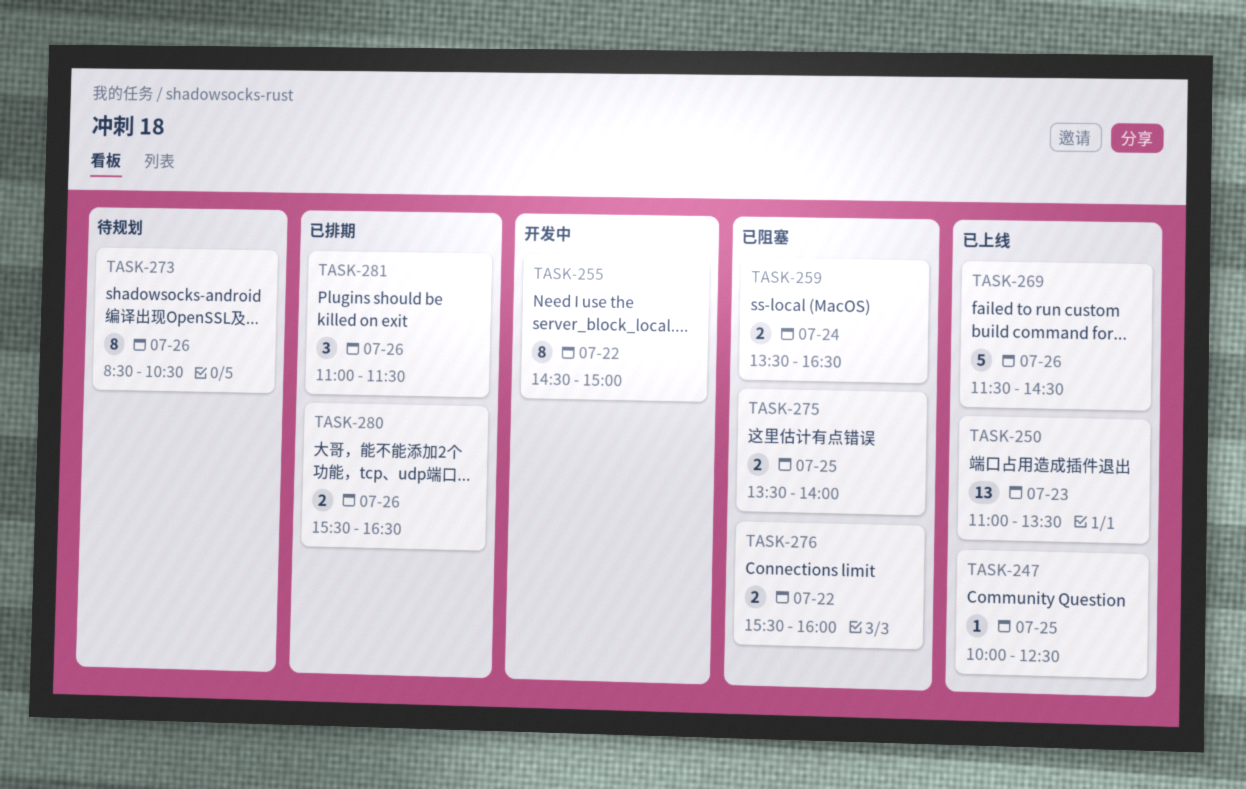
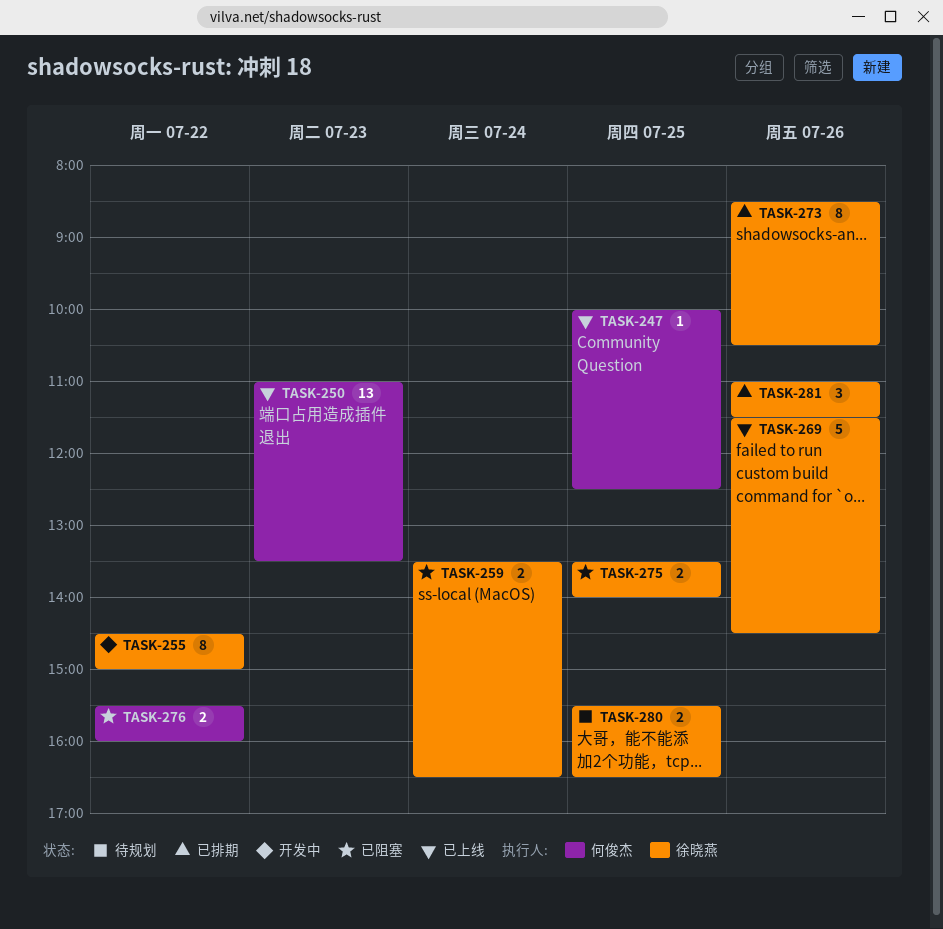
TASK-273, status: 待规划 -> 已排期
TASK-280, status: 已排期 -> 待规划
TASK-280, day: Jul 26 -> Jul 25

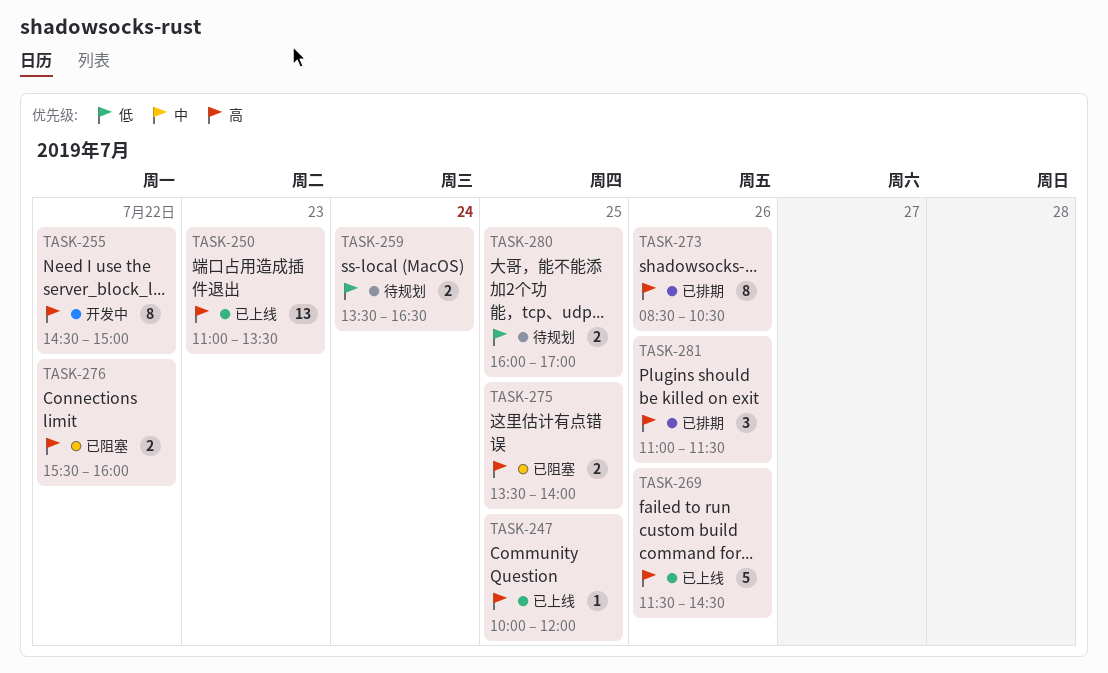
TASK-247, ends: 12:30 -> 12:00
TASK-259, status: 已阻塞 -> 待规划
TASK-280, begins: 15:30 -> 16:00
TASK-280, ends: 16:30 -> 17:00

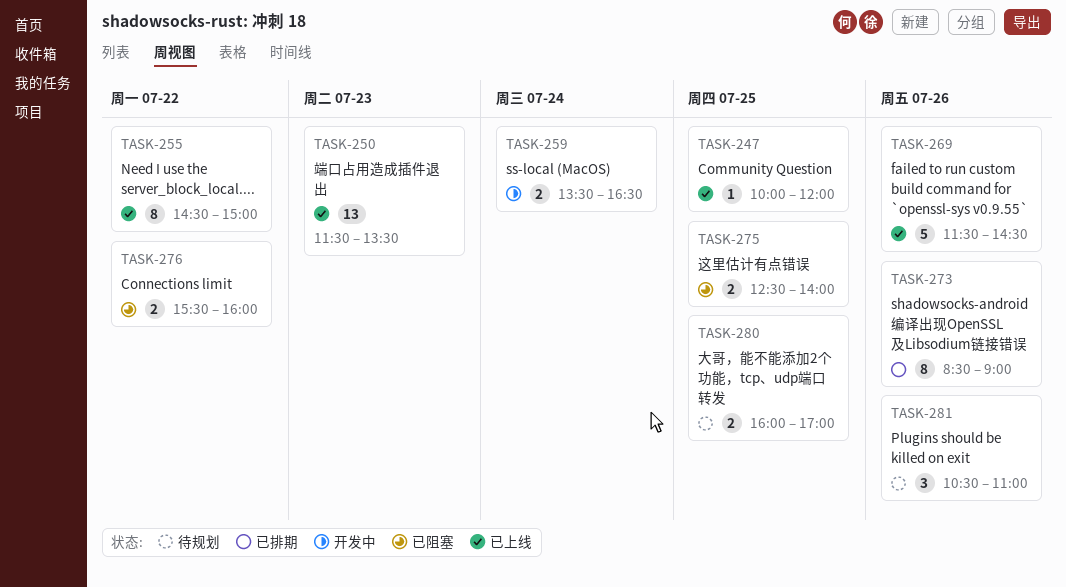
TASK-250, begins: 11:00 -> 11:30
TASK-255, status: 开发中 -> 已上线
TASK-259, status: 待规划 -> 开发中
TASK-273, ends: 10:30 -> 09:00
TASK-275, begins: 13:30 -> 12:30
TASK-281, status: 已排期 -> 待规划
TASK-281, begins: 11:00 -> 10:30
TASK-281, ends: 11:30 -> 11:00

